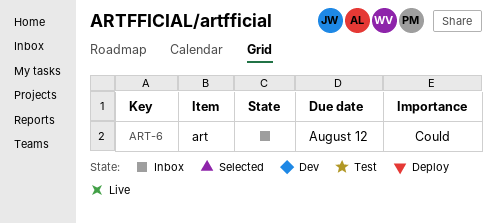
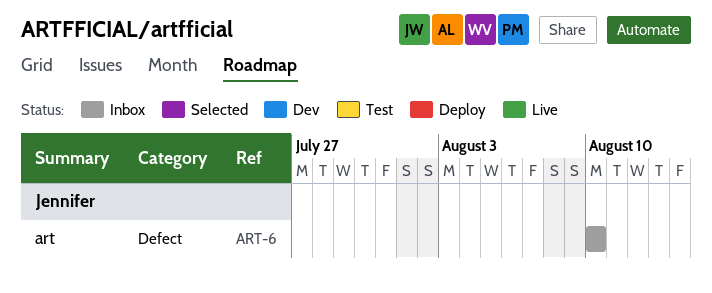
ART-6, due: Aug 12 -> Aug 10

